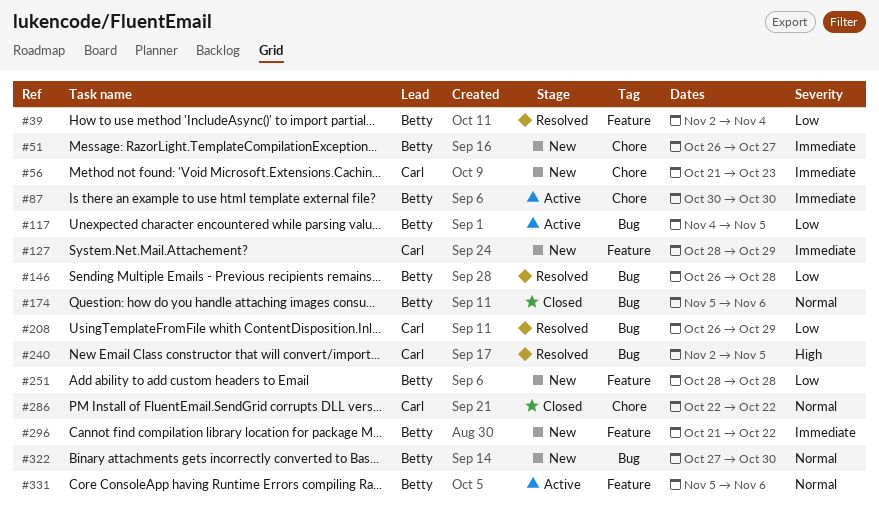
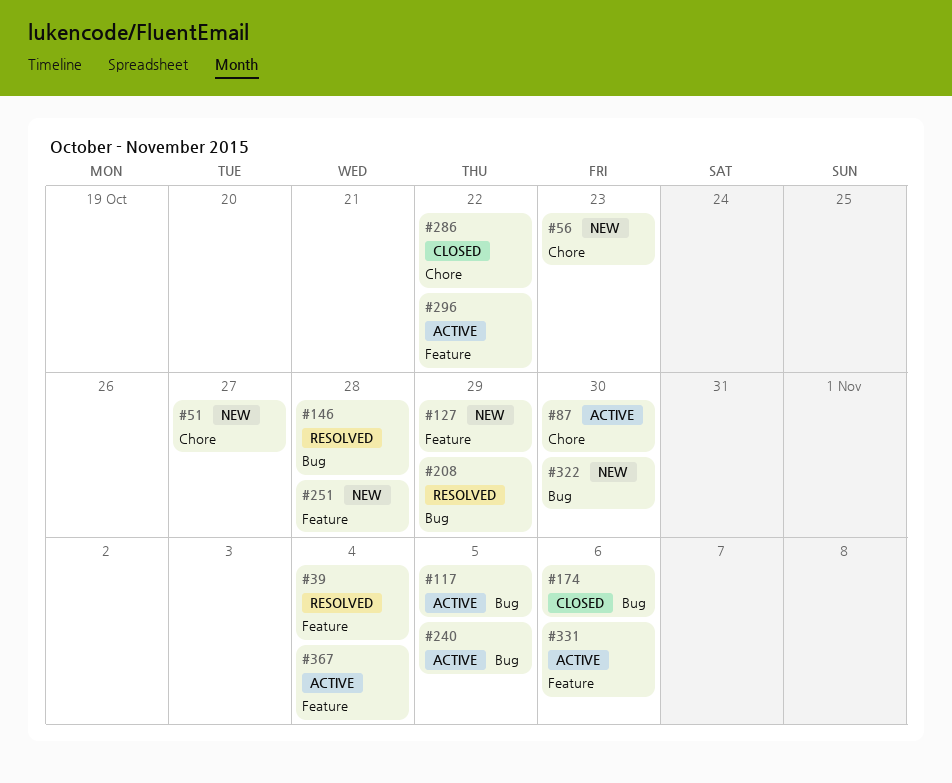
#240, status: Resolved -> Active
#296, status: New -> Active
#367: none -> present

